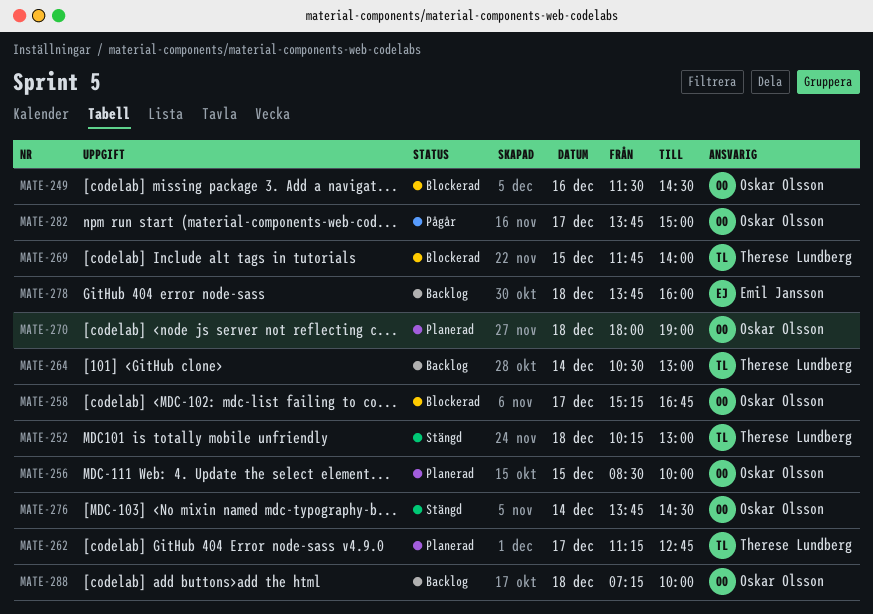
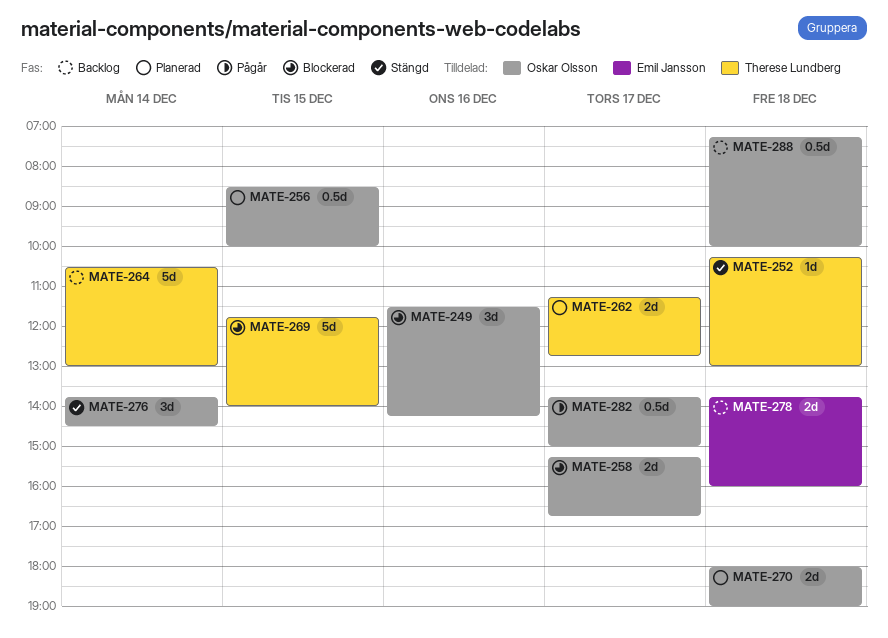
MATE-249, ends: 14:30 -> 14:15

